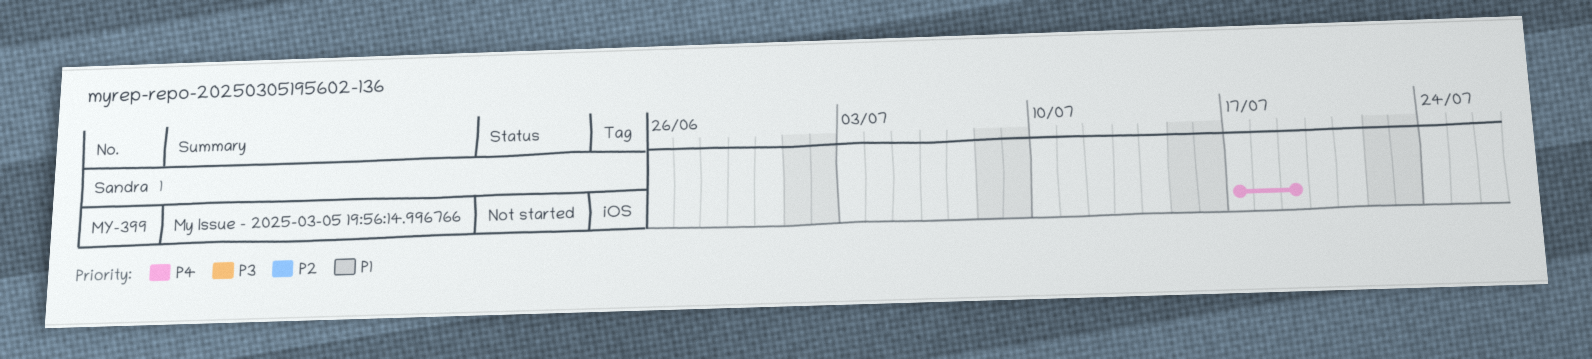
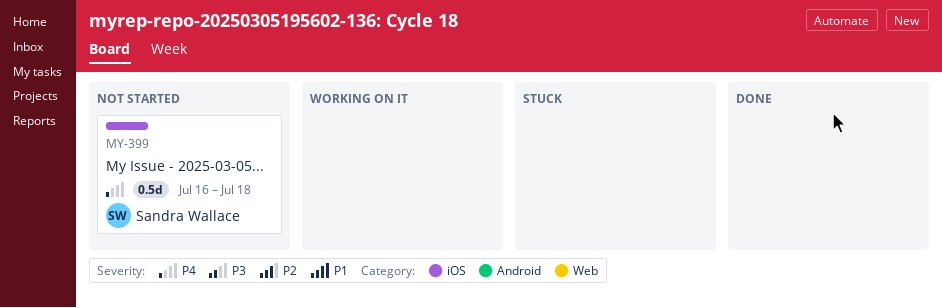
MY-399, start: Jul 17 -> Jul 16
MY-399, due: Jul 19 -> Jul 18

